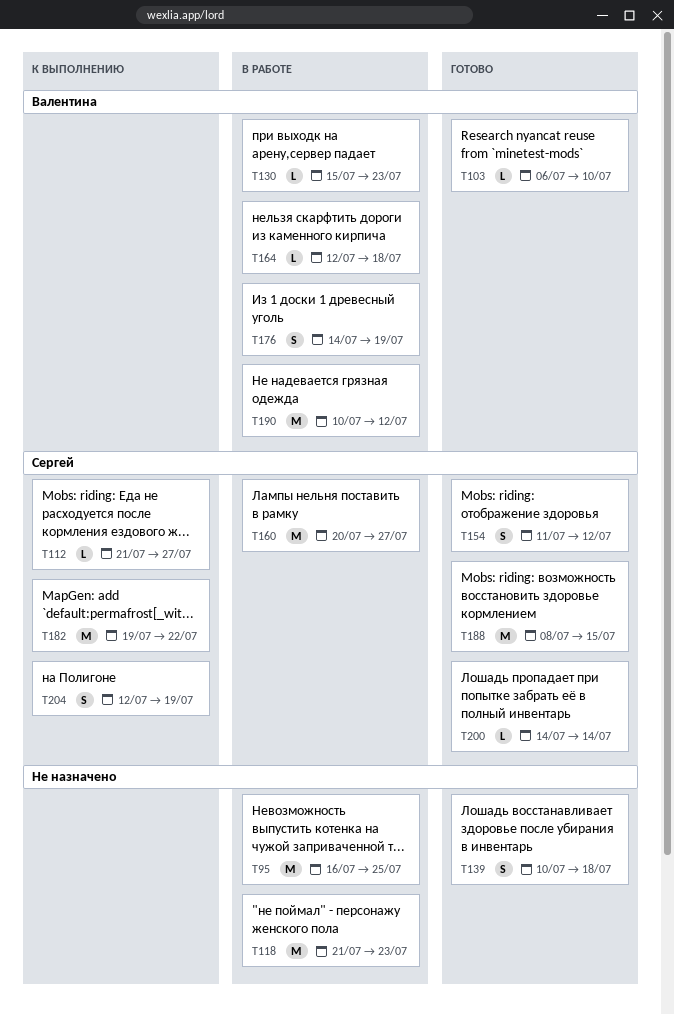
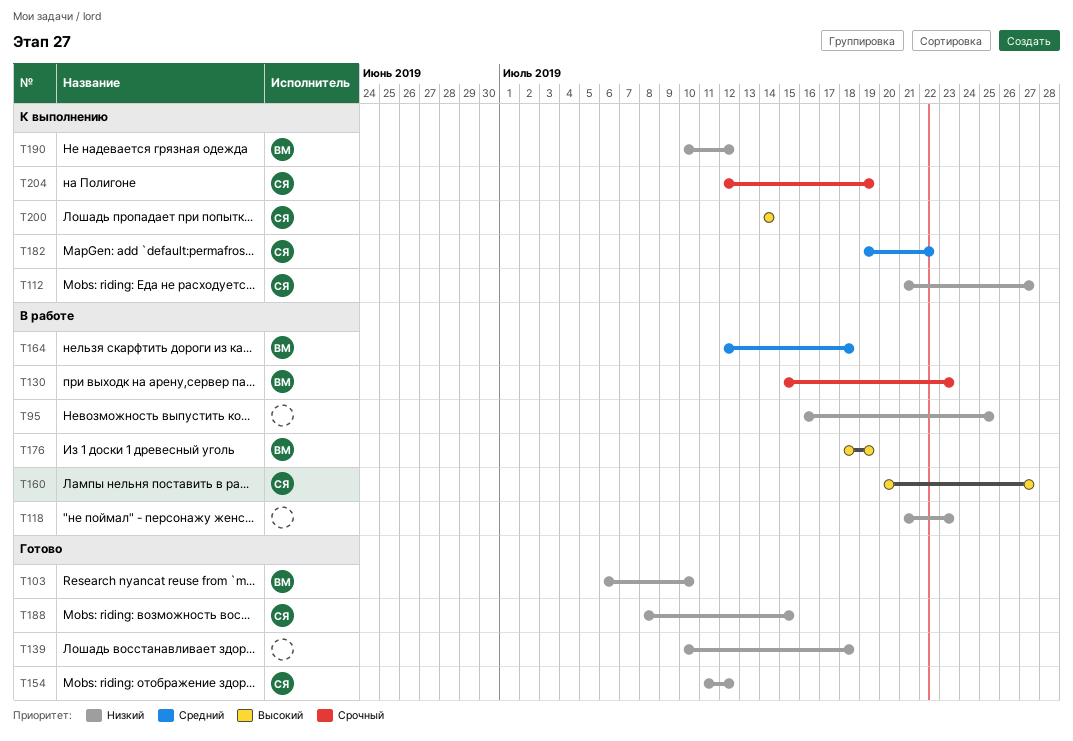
T176, start: Jul 14 -> Jul 18
T190, status: В работе -> К выполнению
T200, status: Готово -> К выполнению

